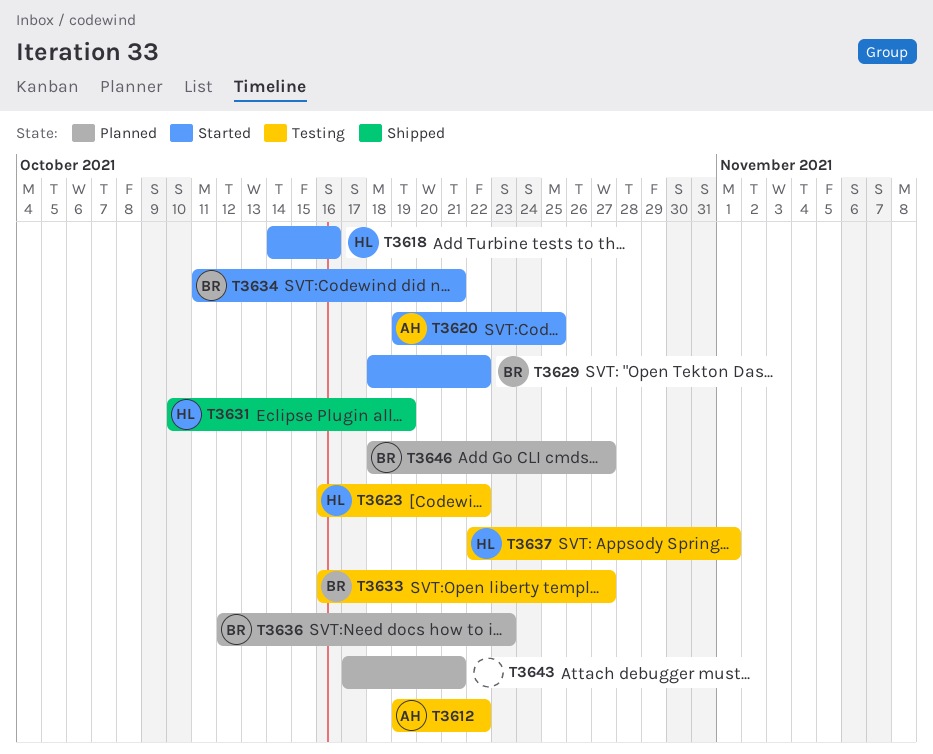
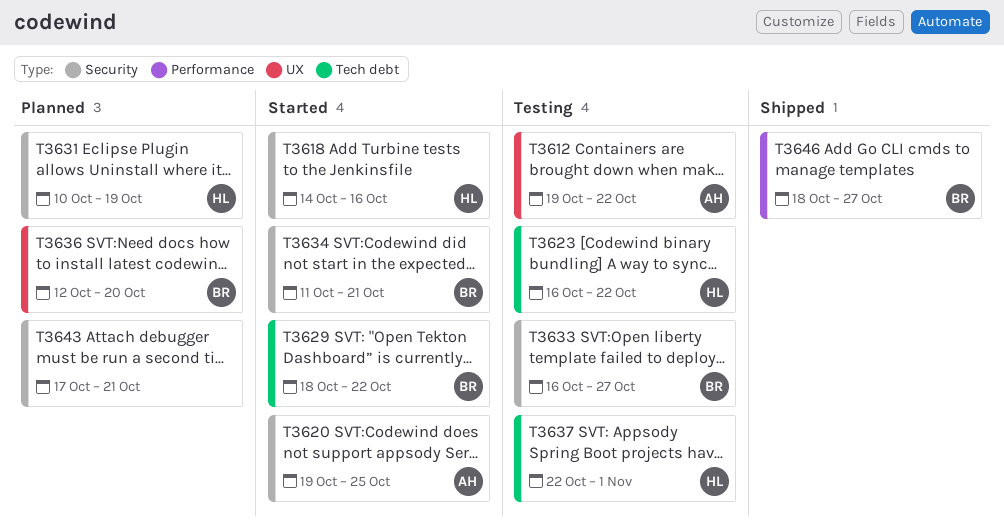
T3631, status: Shipped -> Planned
T3636, due: Oct 23 -> Oct 20
T3646, status: Planned -> Shipped

